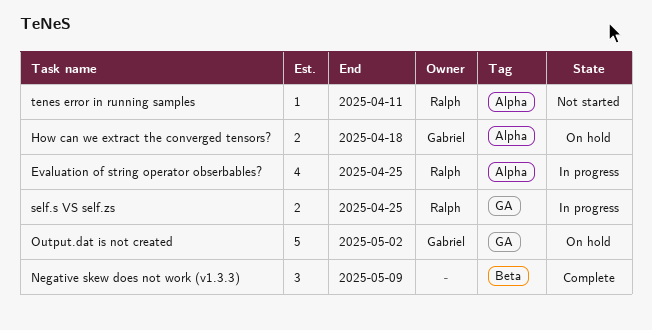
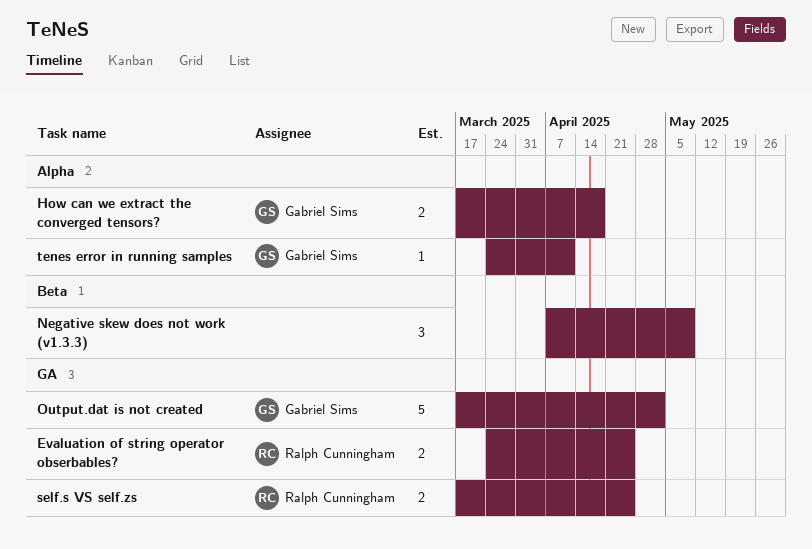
Evaluation of string operator obserbables?, label: Alpha -> GA
Evaluation of string operator obserbables?, estimate: 4 -> 2
tenes error in running samples, owner: Ralph Cunningham -> Gabriel Sims

